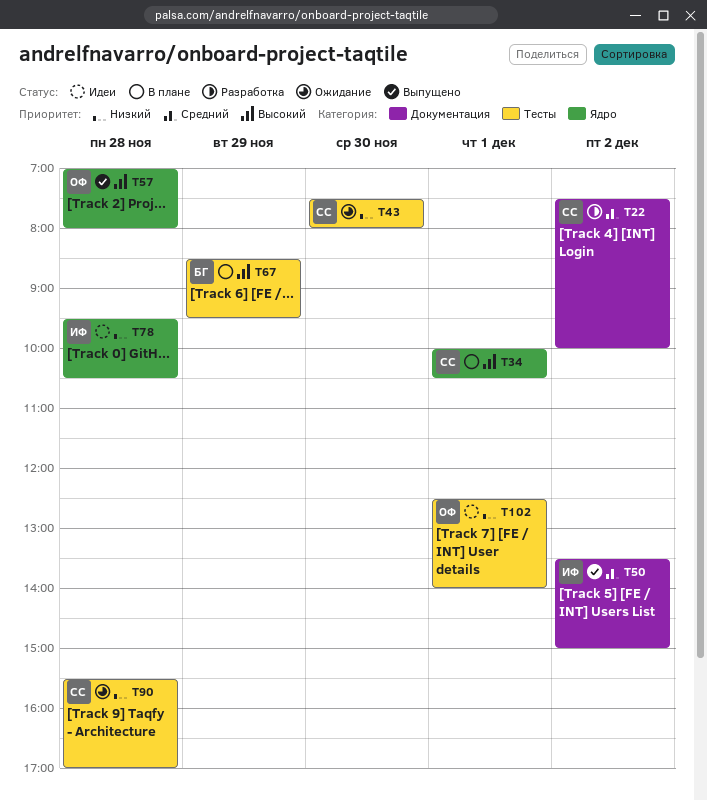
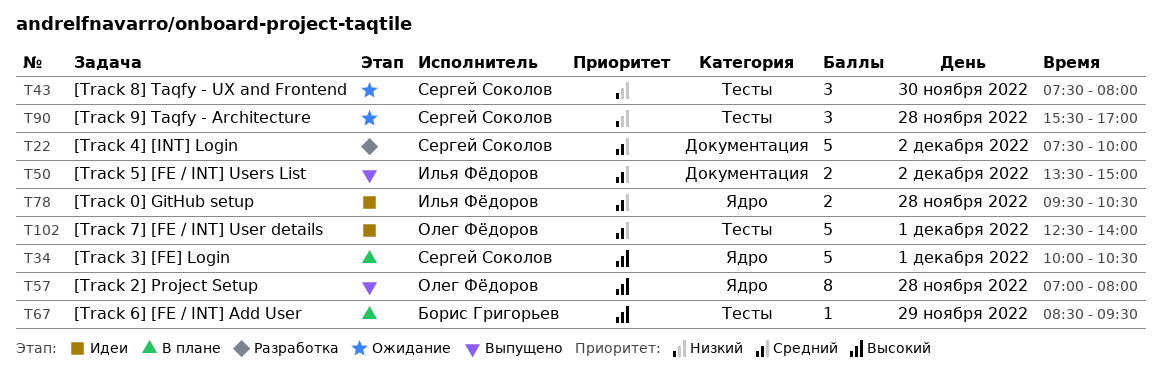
T78, priority: Низкий -> Средний
T102, priority: Низкий -> Средний

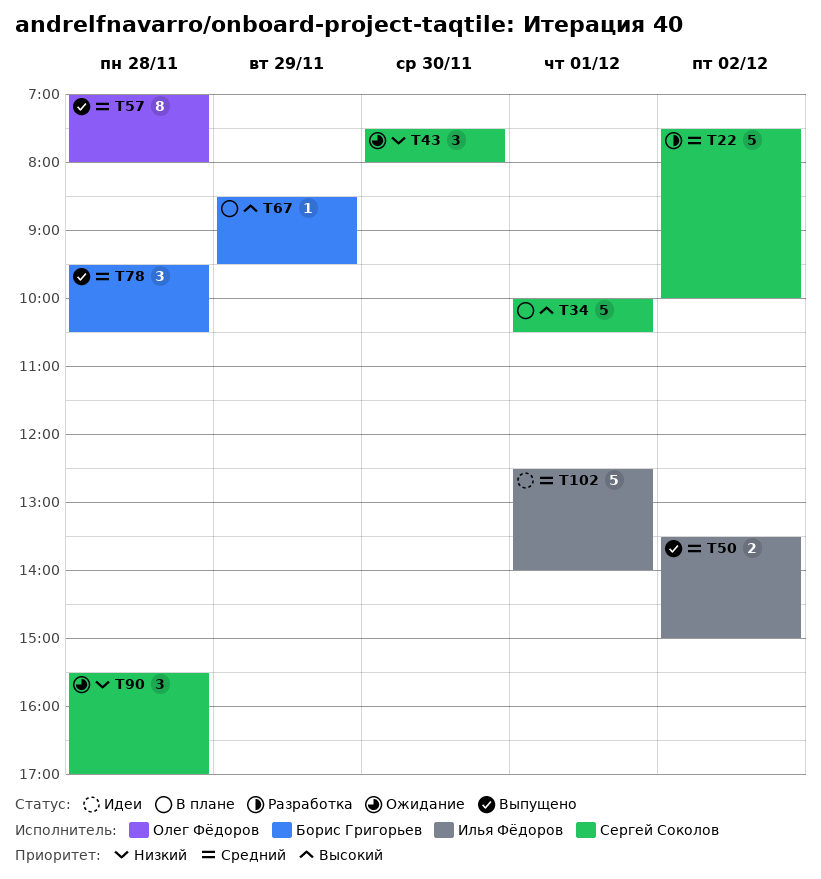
T57, priority: Высокий -> Средний
T78, status: Идеи -> Выпущено
T78, owner: Илья Фёдоров -> Борис Григорьев
T78, estimate: 2 -> 3
T102, owner: Олег Фёдоров -> Илья Фёдоров

